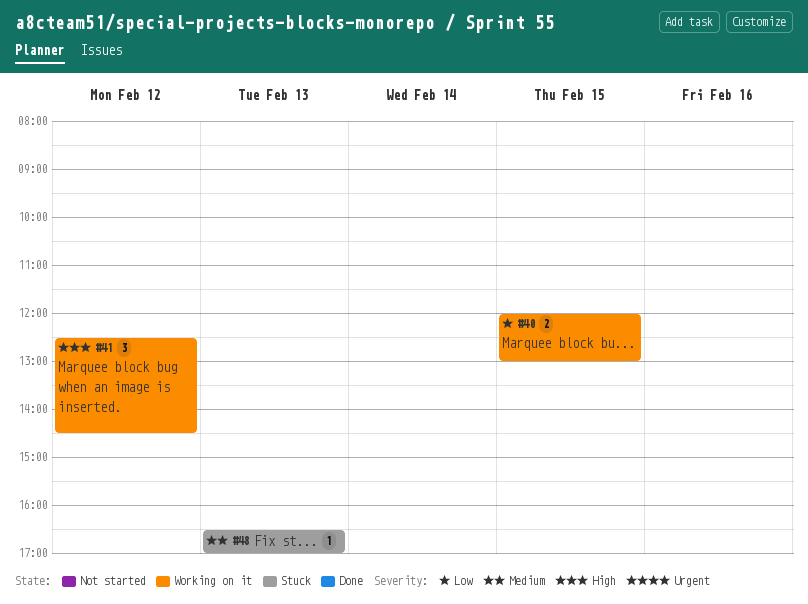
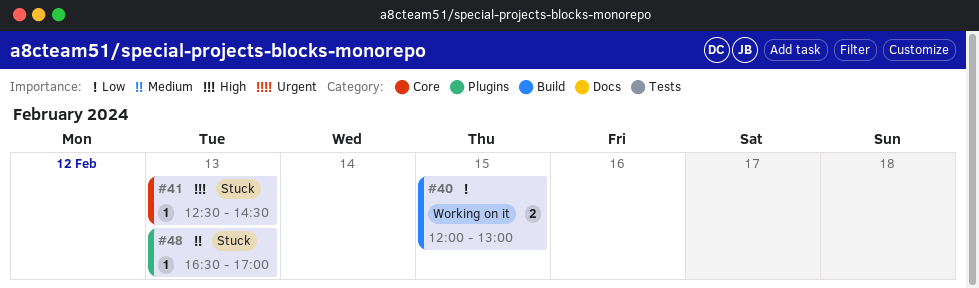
#41, status: Working on it -> Stuck
#41, estimate: 3 -> 1
#41, day: Feb 12 -> Feb 13

